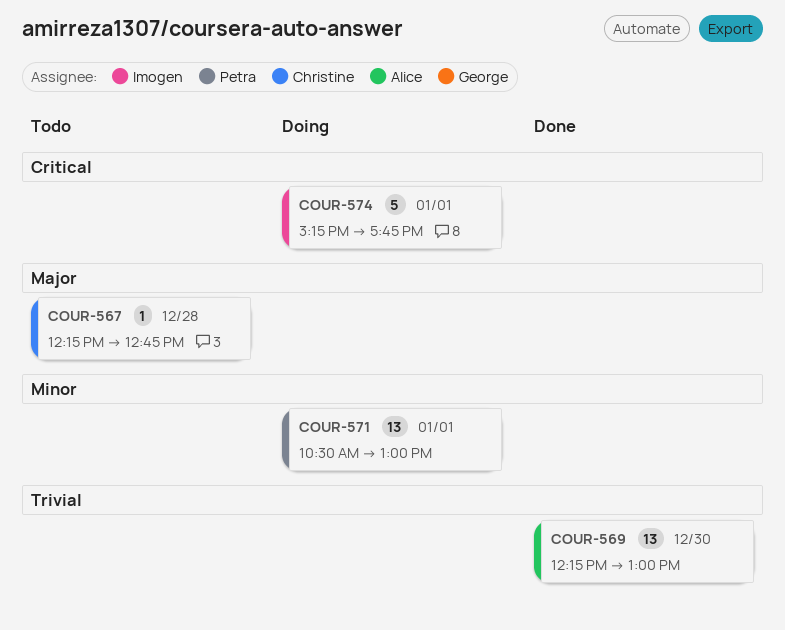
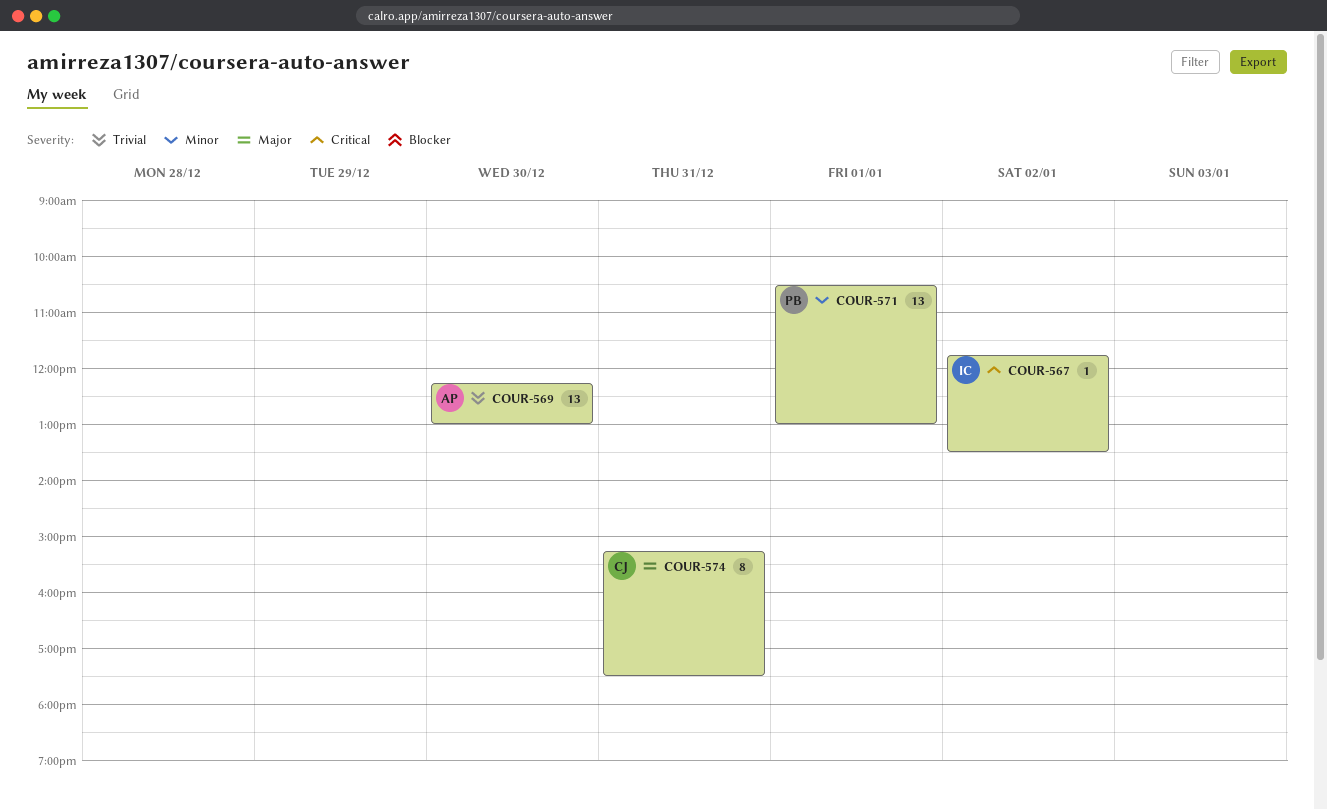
COUR-567, owner: Christine -> Imogen
COUR-567, priority: Major -> Critical
COUR-567, day: Dec 28 -> Jan 2
COUR-567, begins: 12:15 -> 11:45
COUR-567, ends: 12:45 -> 13:30
COUR-574, owner: Imogen -> Christine
COUR-574, priority: Critical -> Major
COUR-574, estimate: 5 -> 8
COUR-574, day: Jan 1 -> Dec 31
COUR-574, ends: 17:45 -> 17:30

